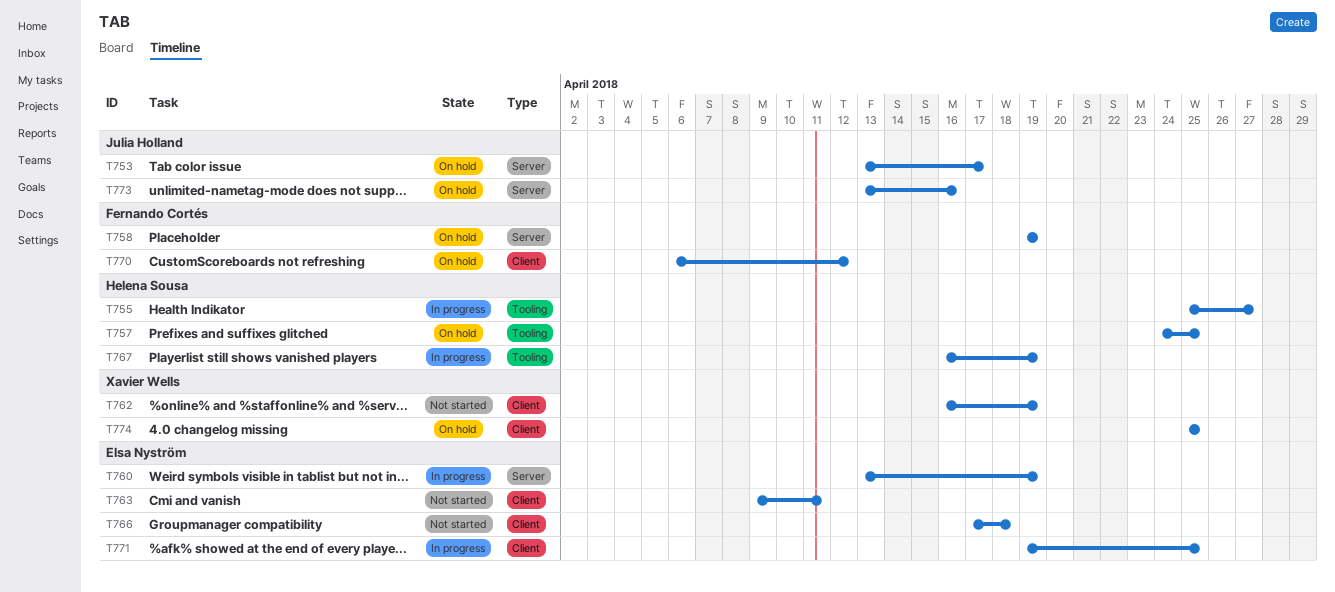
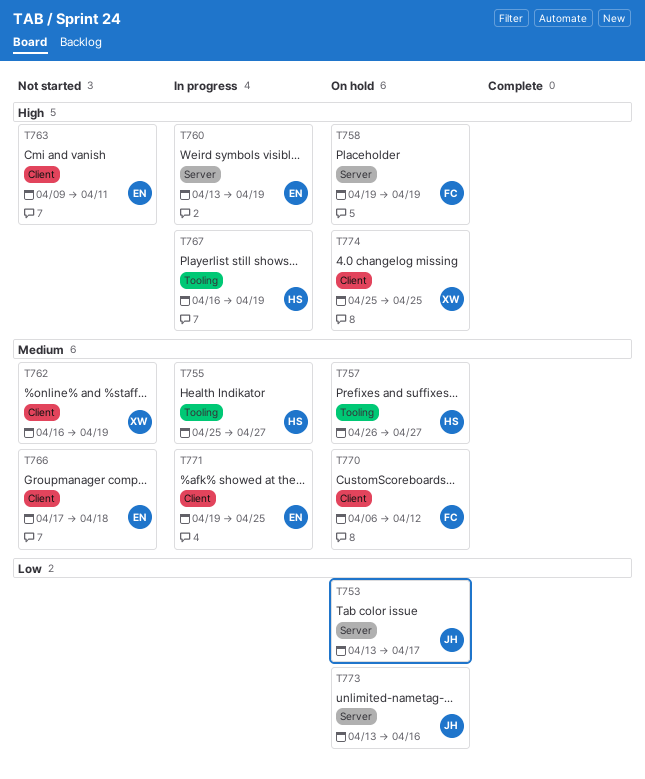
T757, start: Apr 24 -> Apr 26
T757, due: Apr 25 -> Apr 27

